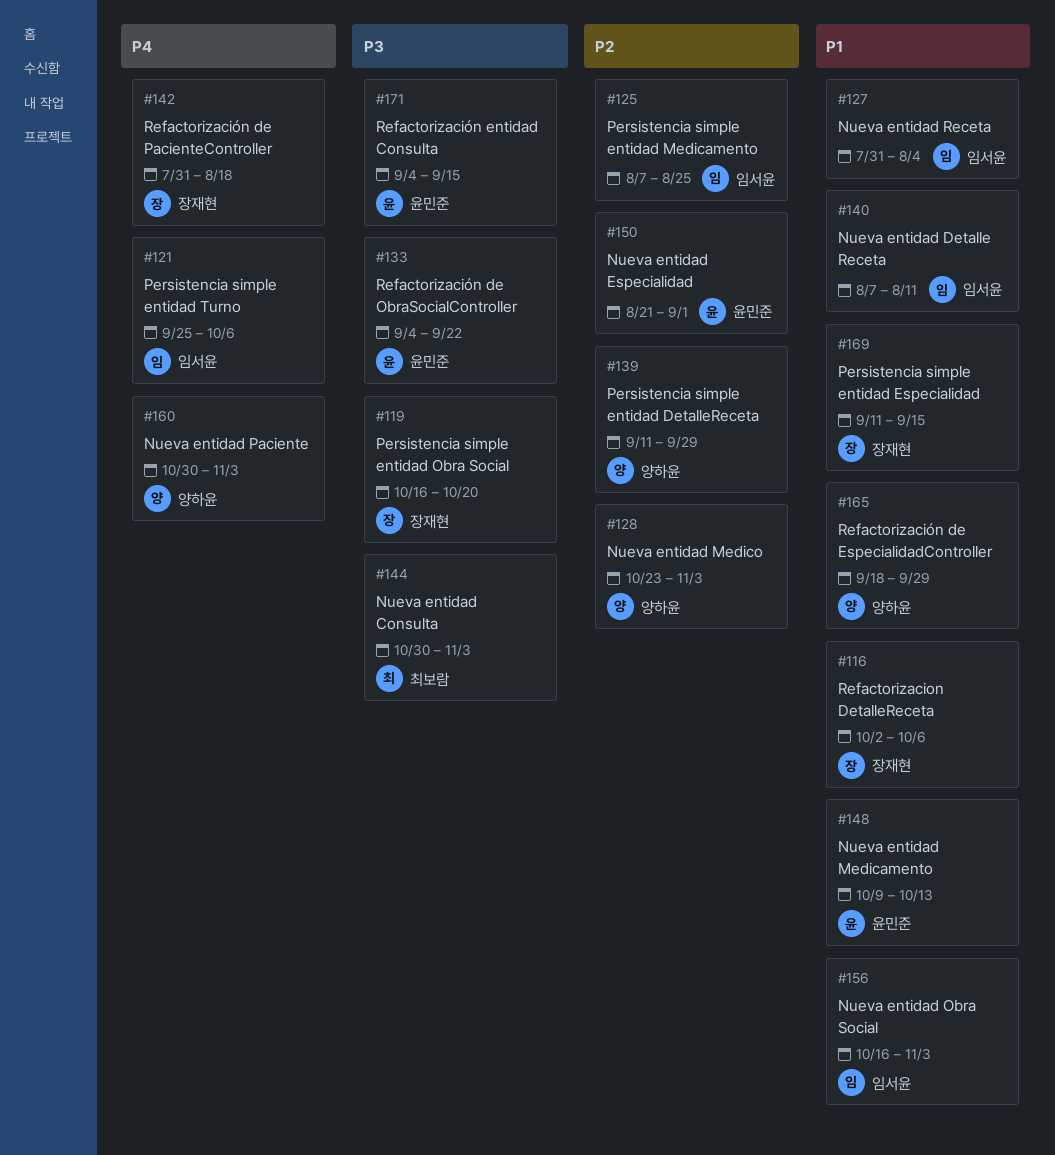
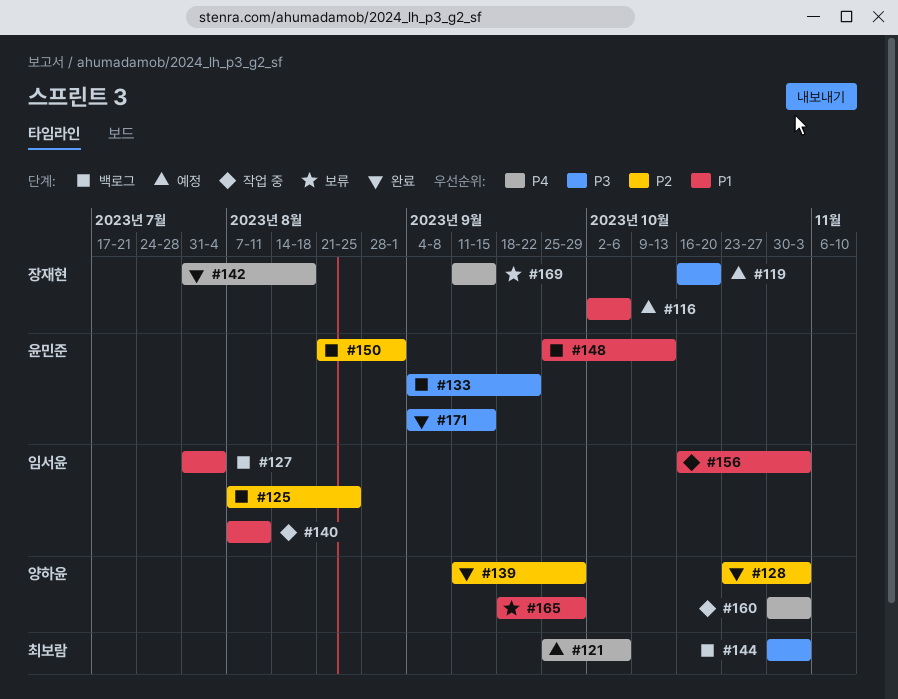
#121, owner: 임서윤 -> 최보람
#148, start: Oct 9 -> Sep 25
#169, priority: P1 -> P4

